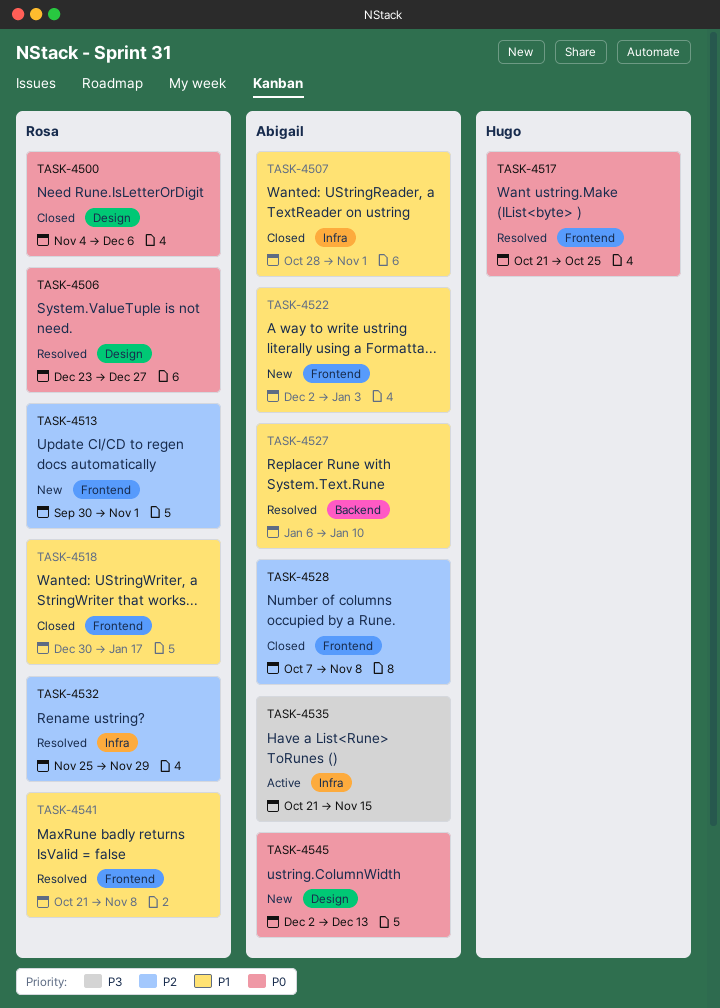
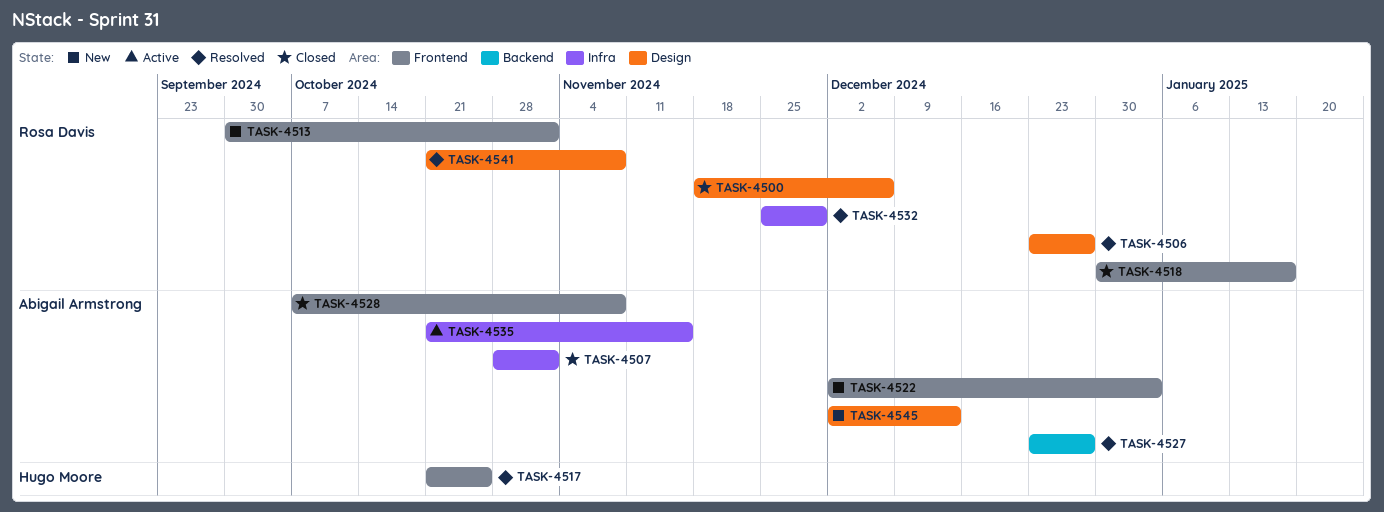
TASK-4500, start: Nov 4 -> Nov 18
TASK-4527, start: Jan 6 -> Dec 23
TASK-4527, due: Jan 10 -> Dec 27
TASK-4541, label: Frontend -> Design

